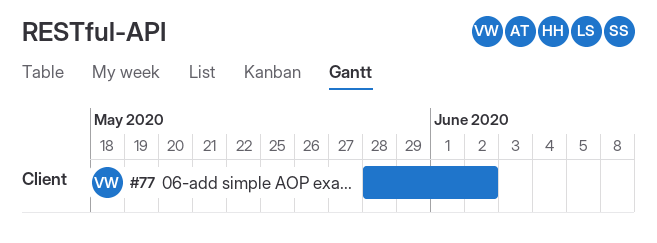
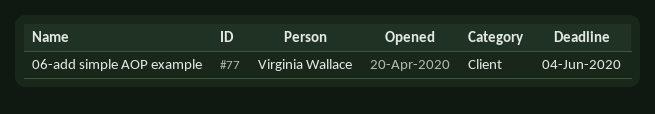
#77, due: Jun 2 -> Jun 4

